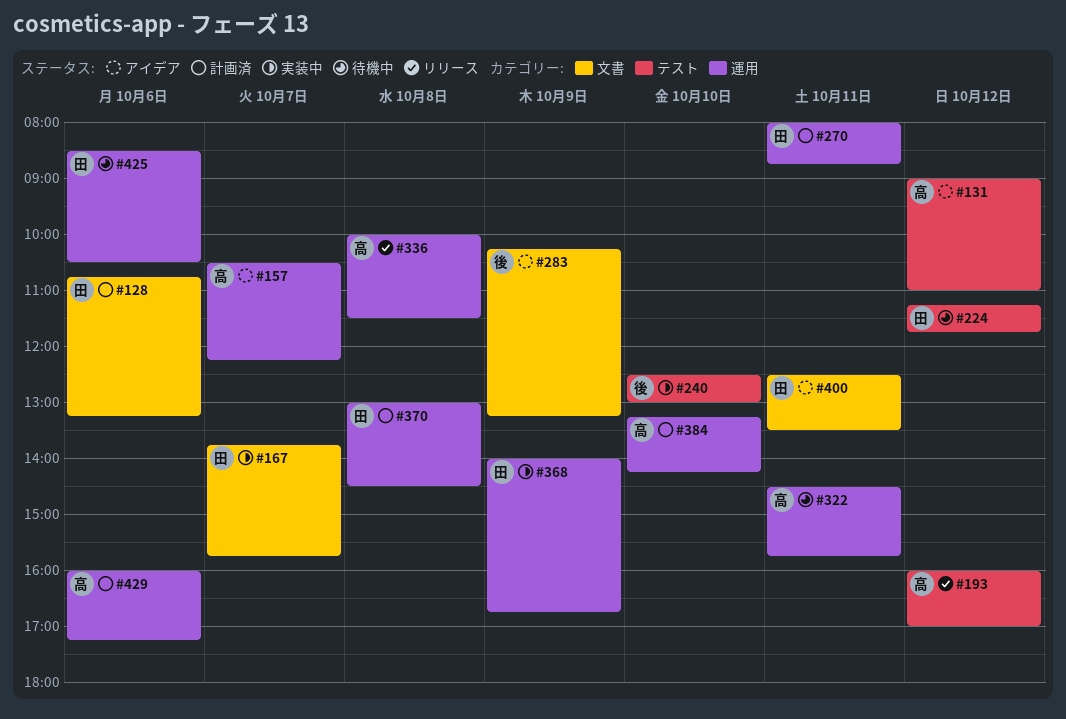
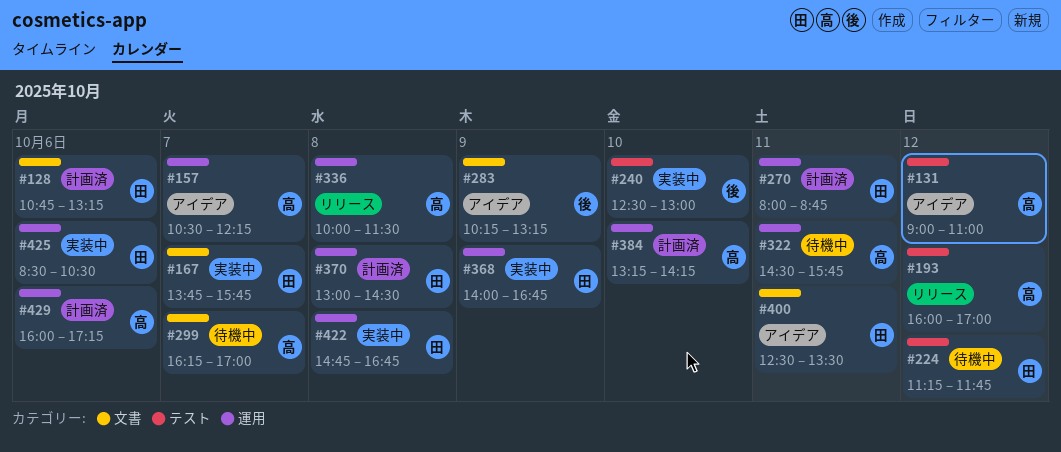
#299: none -> present
#422: none -> present
#425, status: 待機中 -> 実装中

